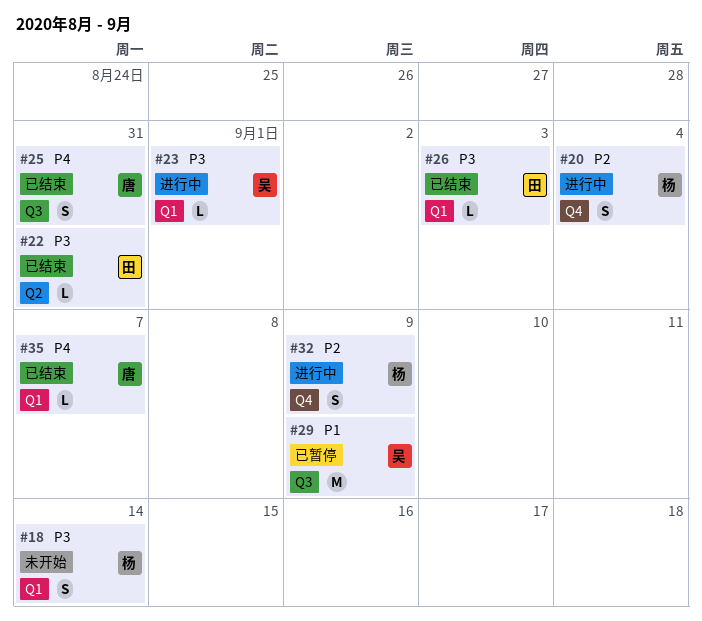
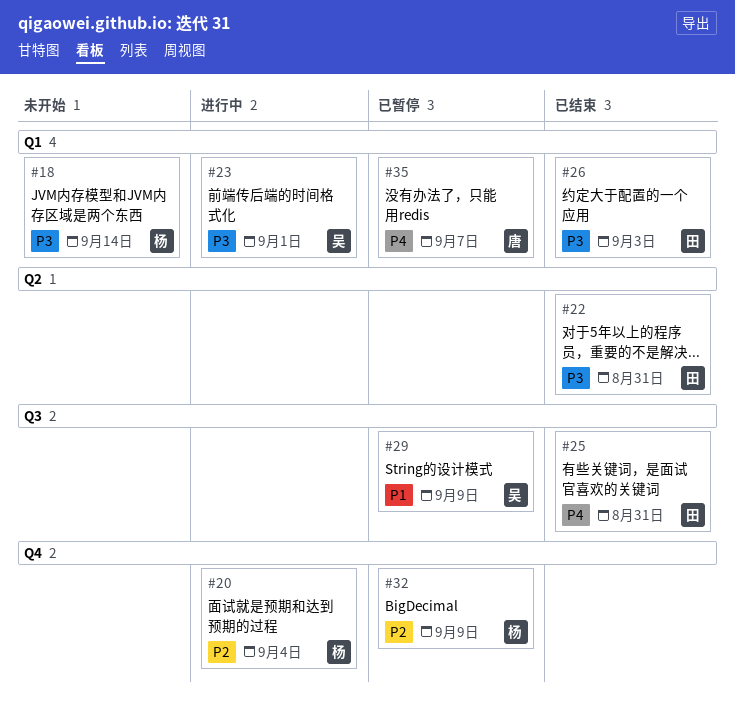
#25, owner: 唐 -> 田
#32, status: 进行中 -> 已暂停
#35, status: 已结束 -> 已暂停

